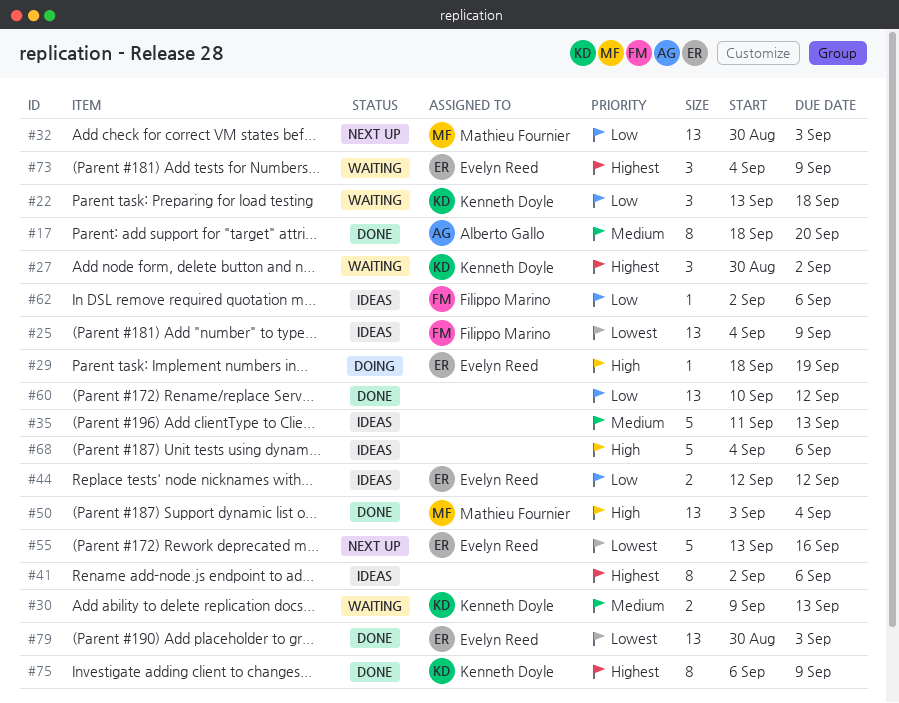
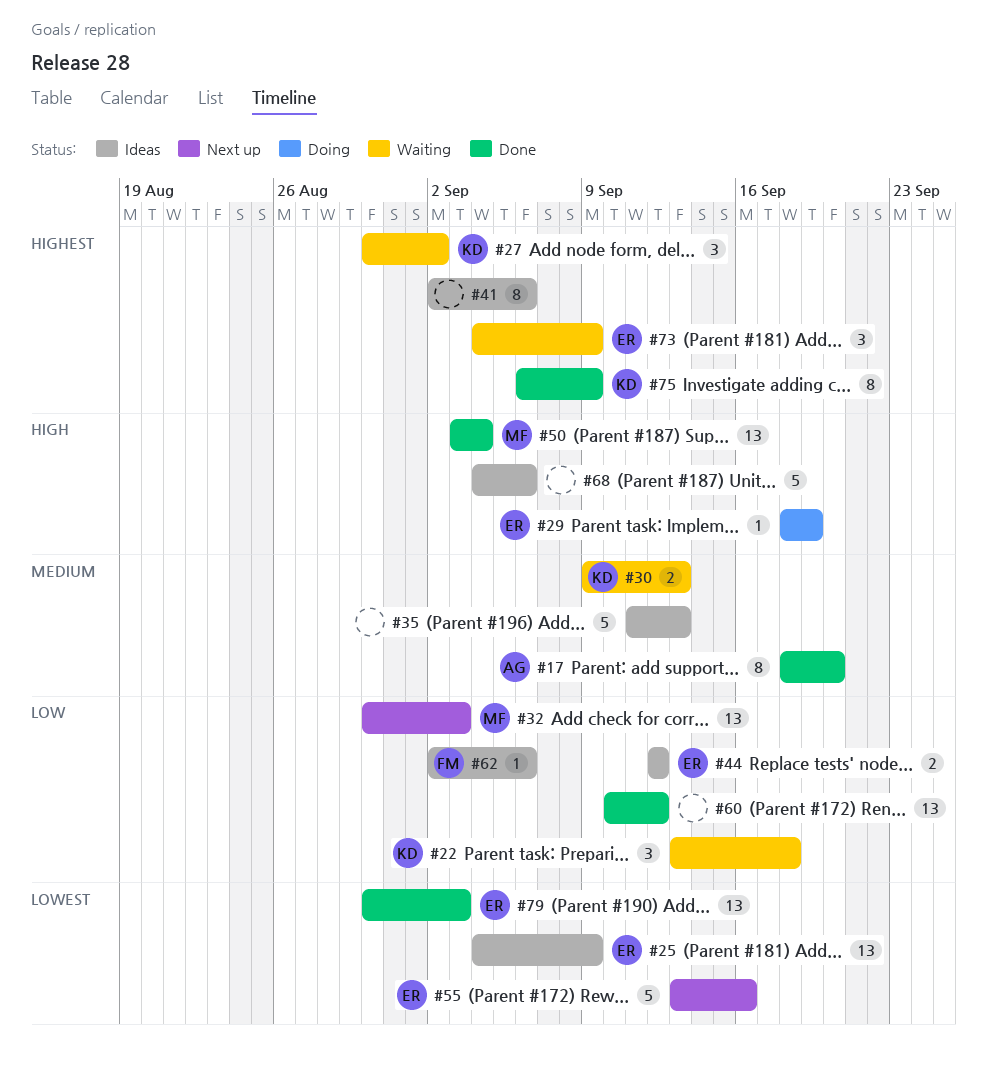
#25, owner: Filippo Marino -> Evelyn Reed

